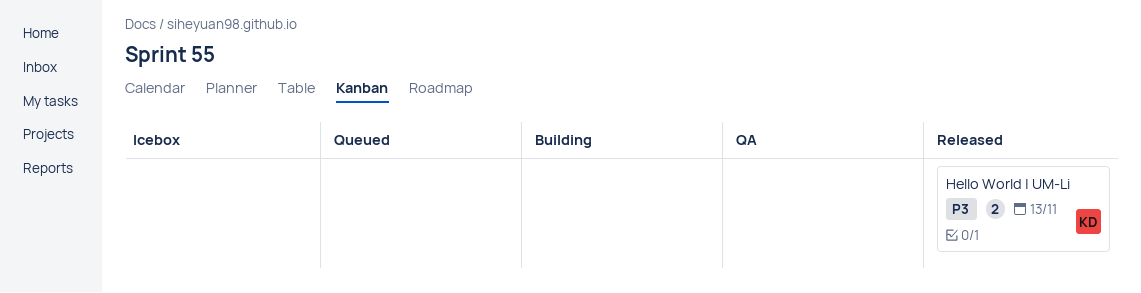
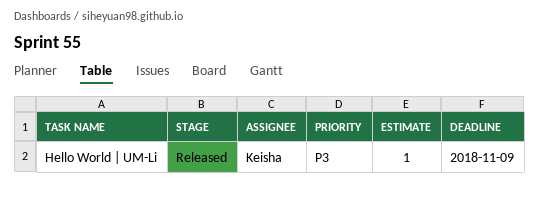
Hello World | UM-Li, estimate: 2 -> 1
Hello World | UM-Li, due: Nov 13 -> Nov 9

